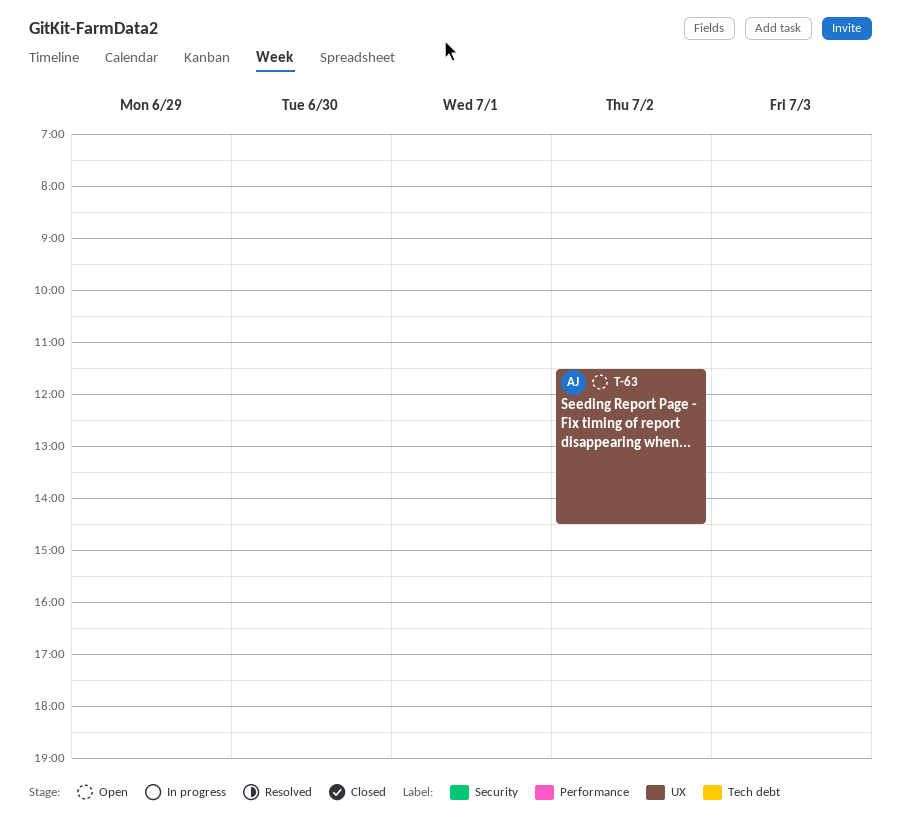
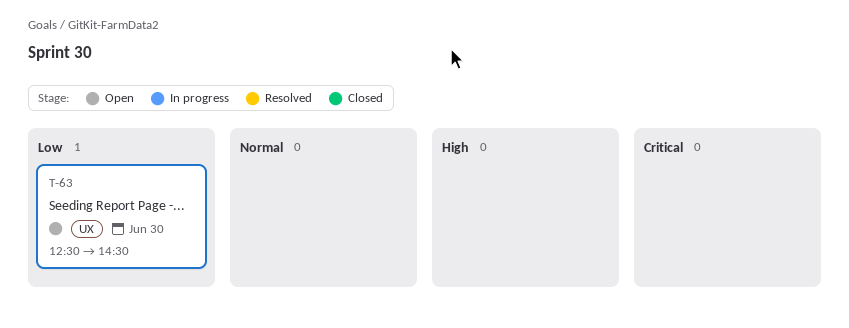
T-63, day: Jul 2 -> Jun 30
T-63, begins: 11:30 -> 12:30

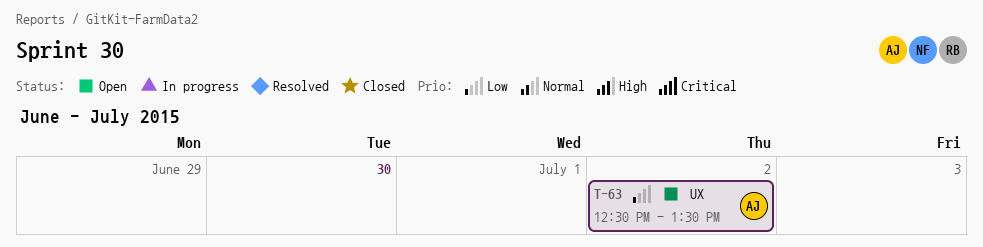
T-63, day: Jun 30 -> Jul 2
T-63, ends: 14:30 -> 13:30

